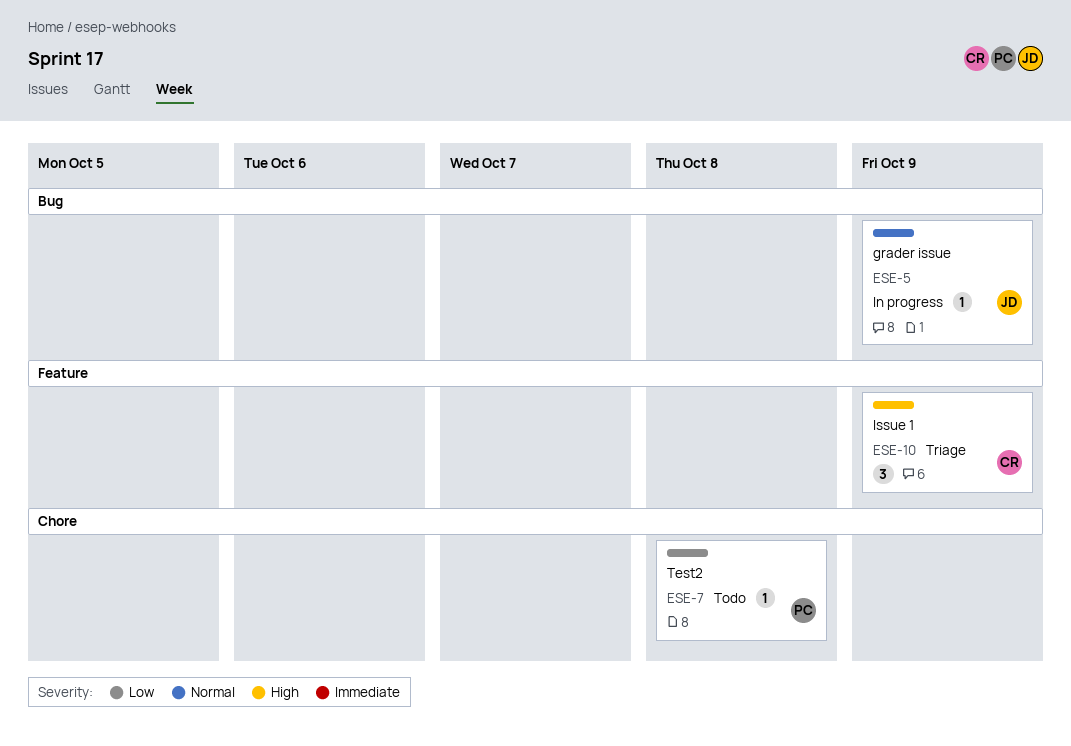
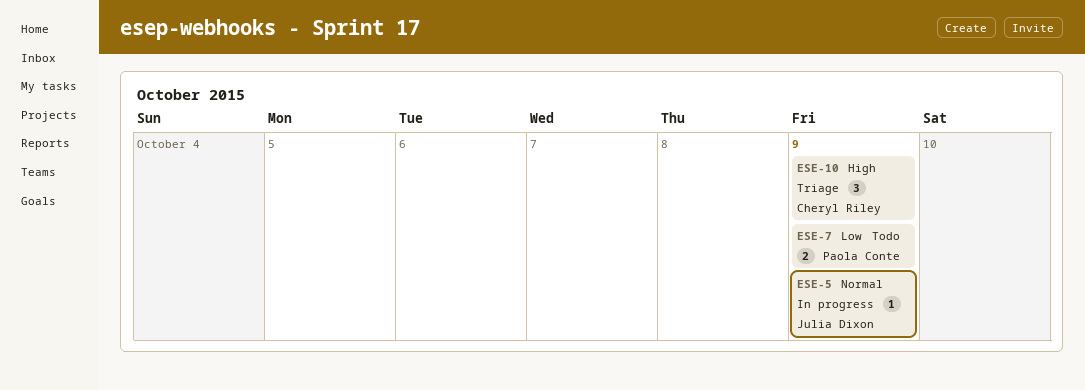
ESE-7, estimate: 1 -> 2
ESE-7, due: Oct 8 -> Oct 9

